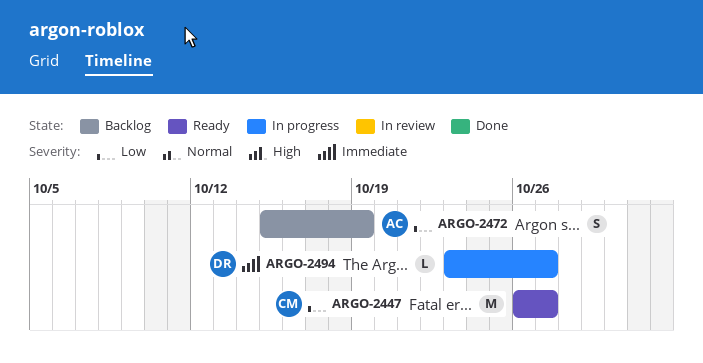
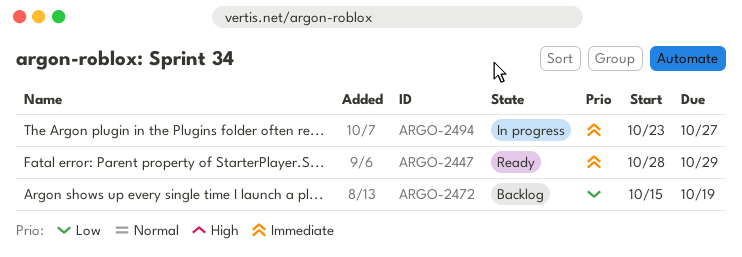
ARGO-2447, priority: Low -> Immediate
ARGO-2447, start: Oct 26 -> Oct 28
ARGO-2447, due: Oct 27 -> Oct 29

